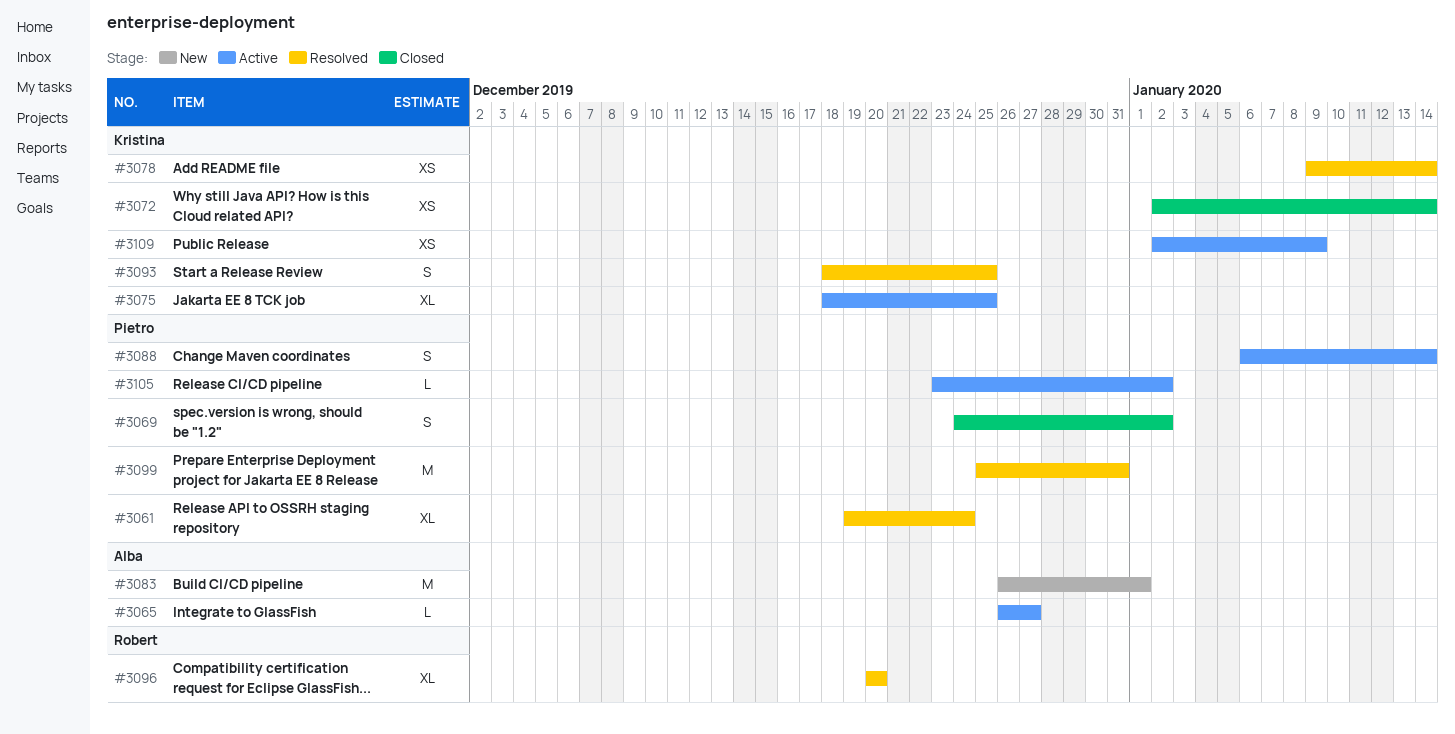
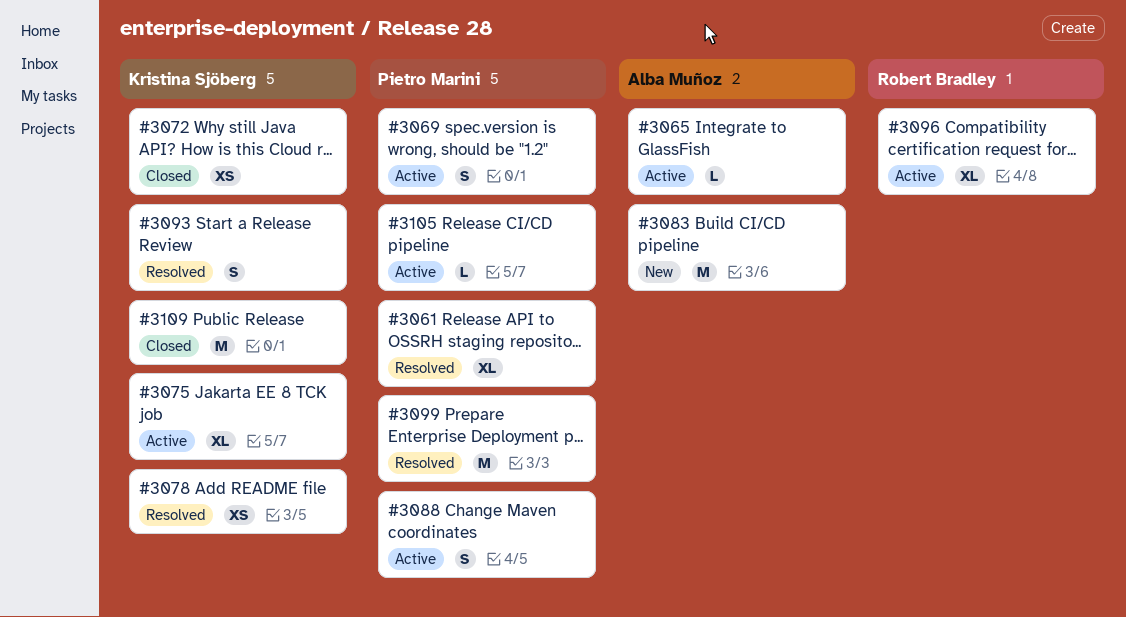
#3069, status: Closed -> Active
#3096, status: Resolved -> Active
#3109, status: Active -> Closed
#3109, estimate: XS -> M

